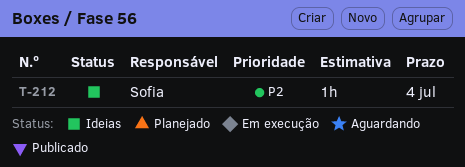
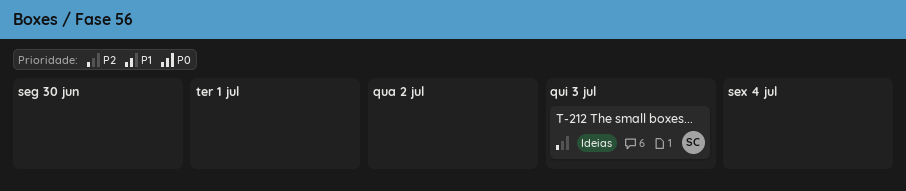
T-212, due: Jul 4 -> Jul 3

